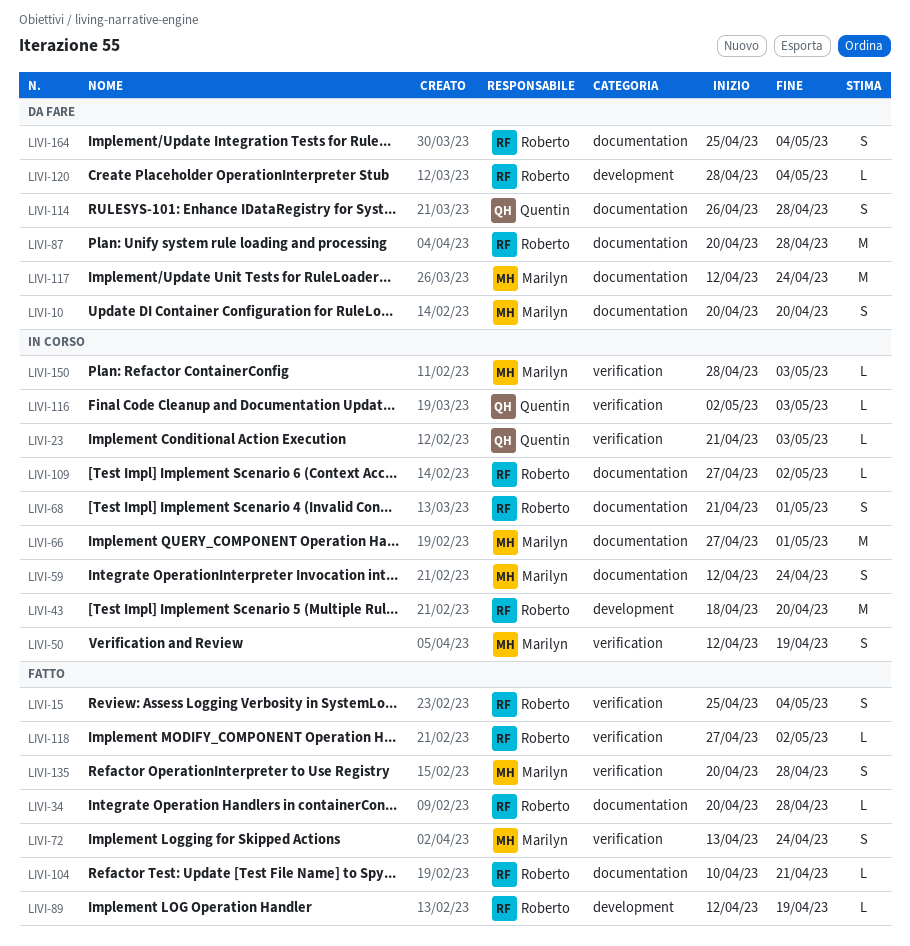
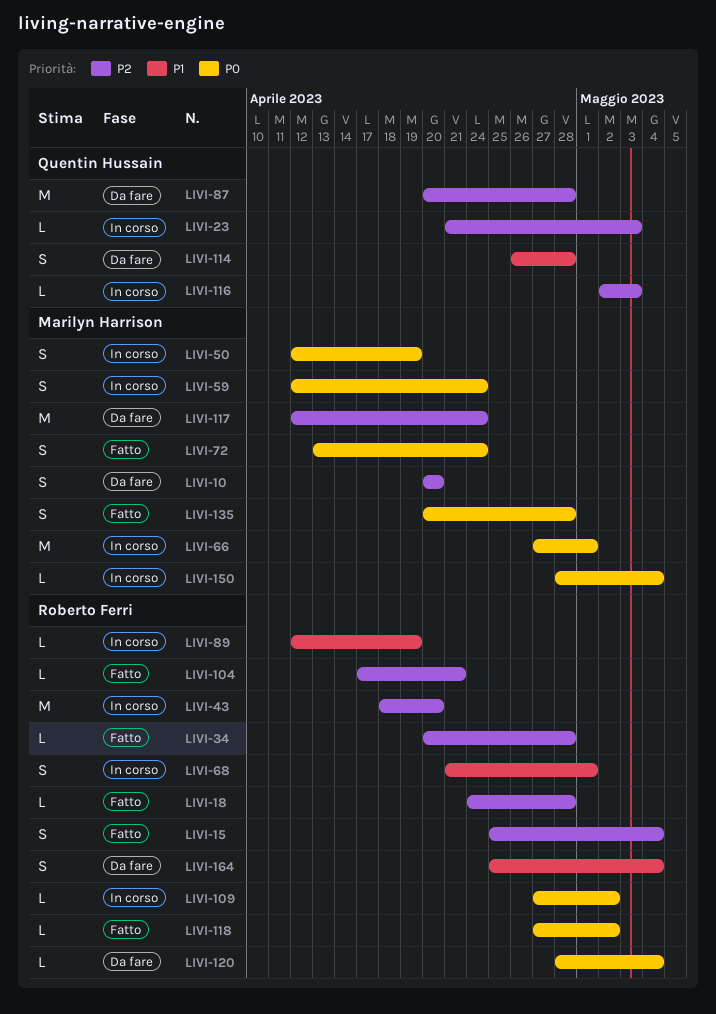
LIVI-18: none -> present
LIVI-87, owner: Roberto Ferri -> Quentin Hussain
LIVI-89, status: Fatto -> In corso
LIVI-104, start: Apr 10 -> Apr 17
LIVI-150, due: May 3 -> May 4

